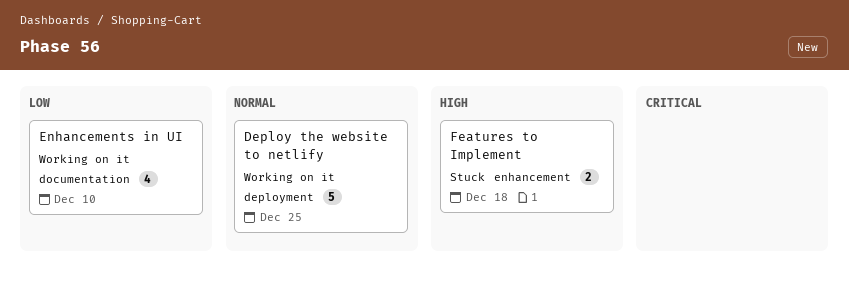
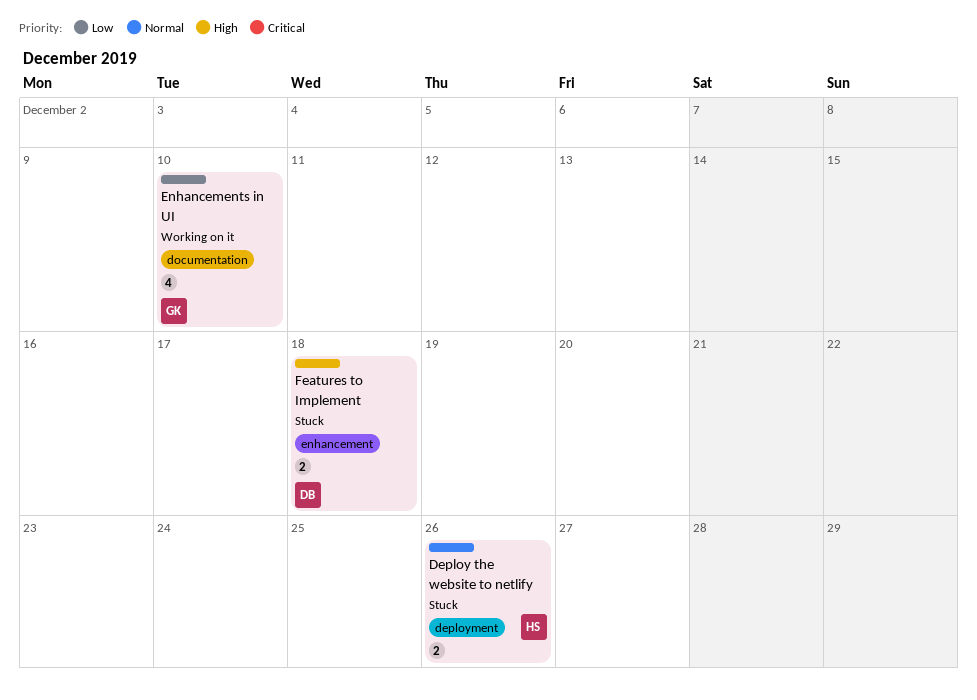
Deploy the website to netlify, status: Working on it -> Stuck
Deploy the website to netlify, estimate: 5 -> 2
Deploy the website to netlify, due: Dec 25 -> Dec 26

